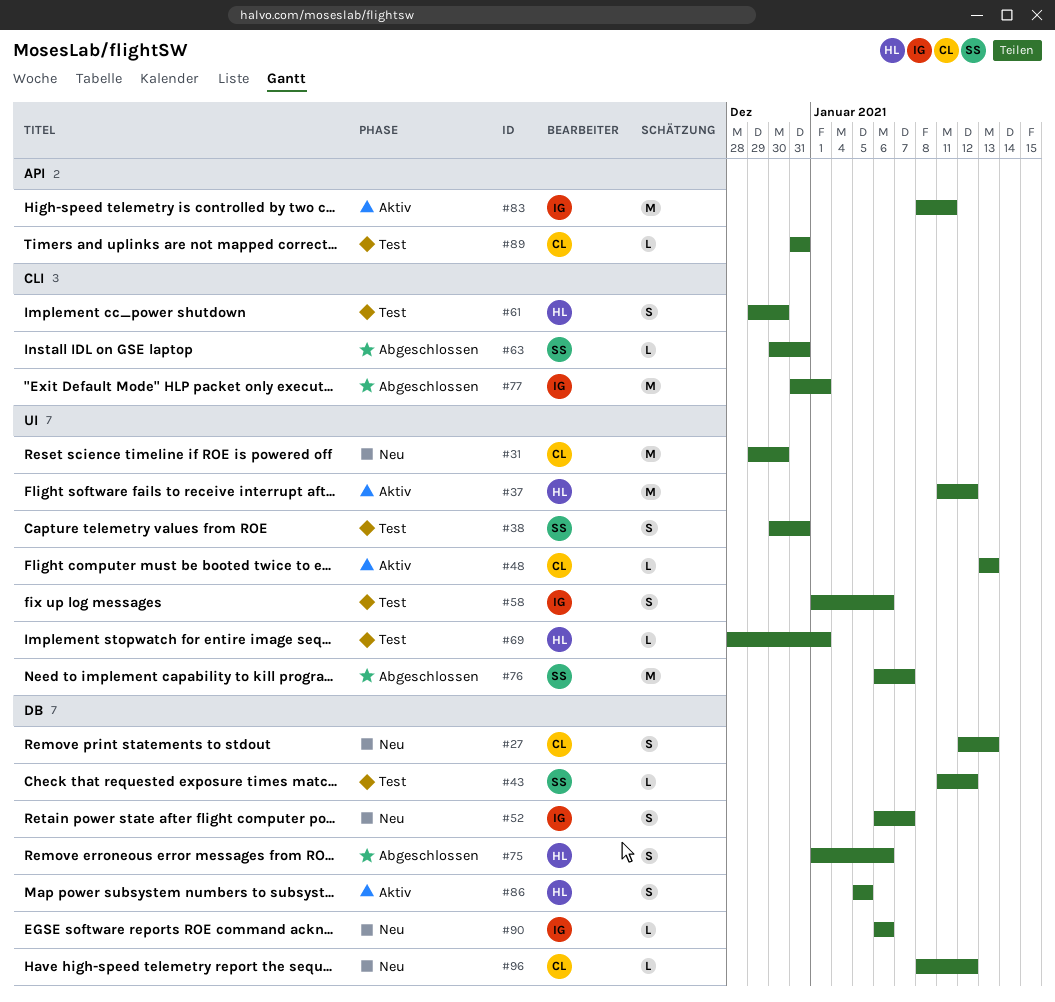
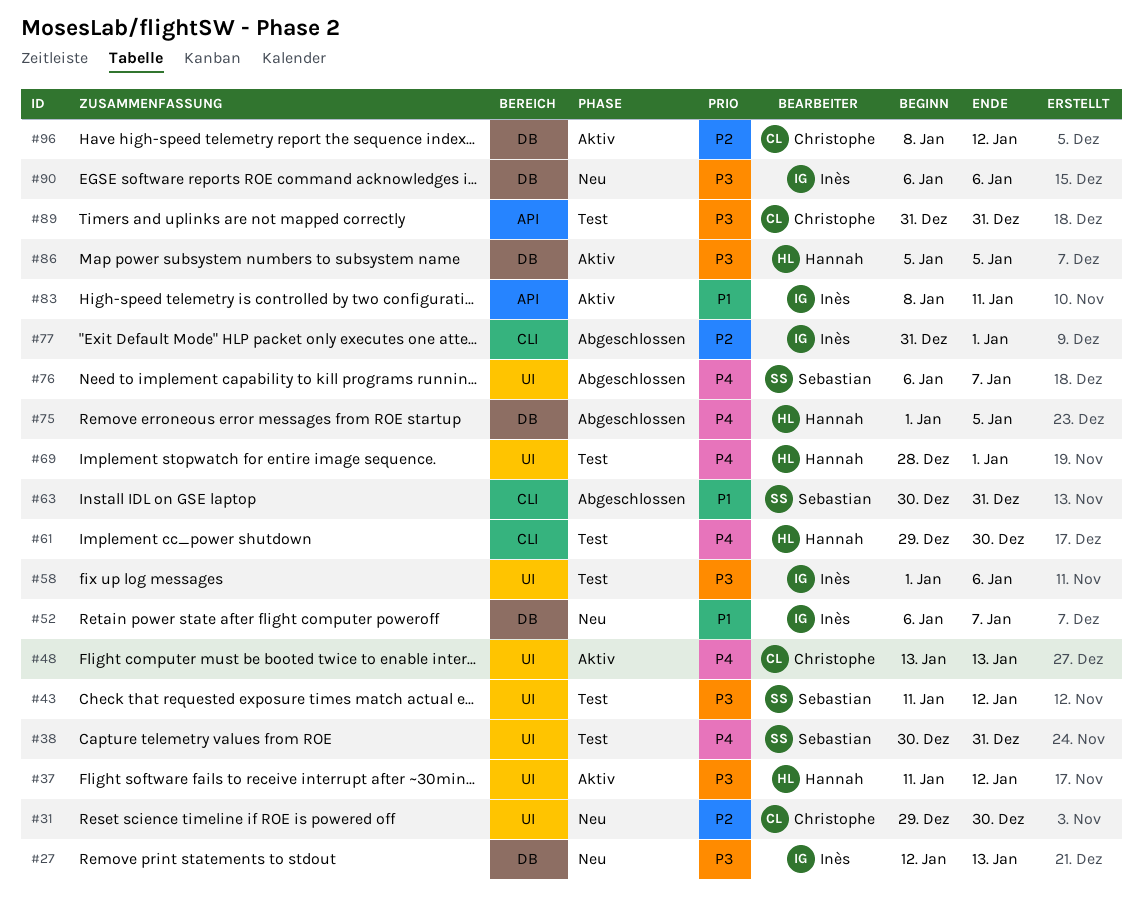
#27, owner: Christophe -> Inès
#43, label: DB -> UI
#75, due: Jan 6 -> Jan 5
#96, status: Neu -> Aktiv

